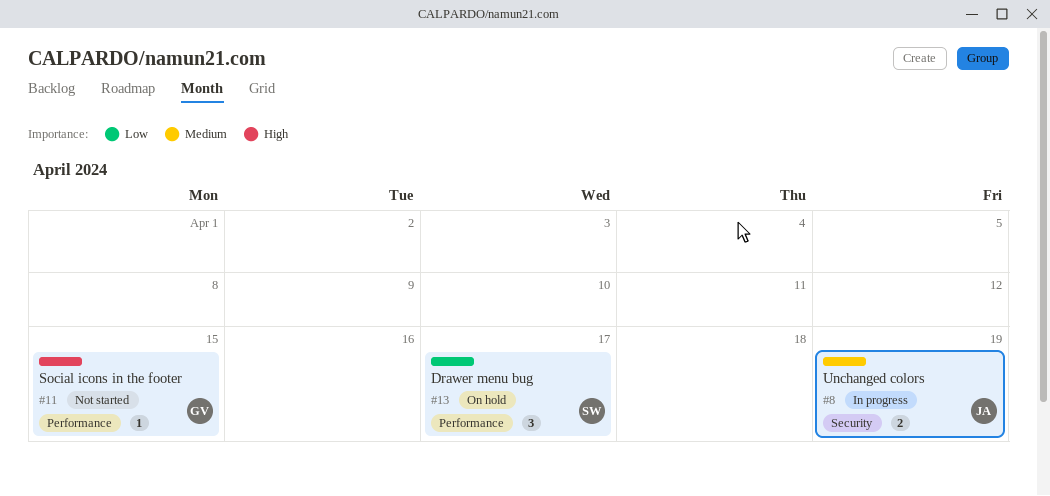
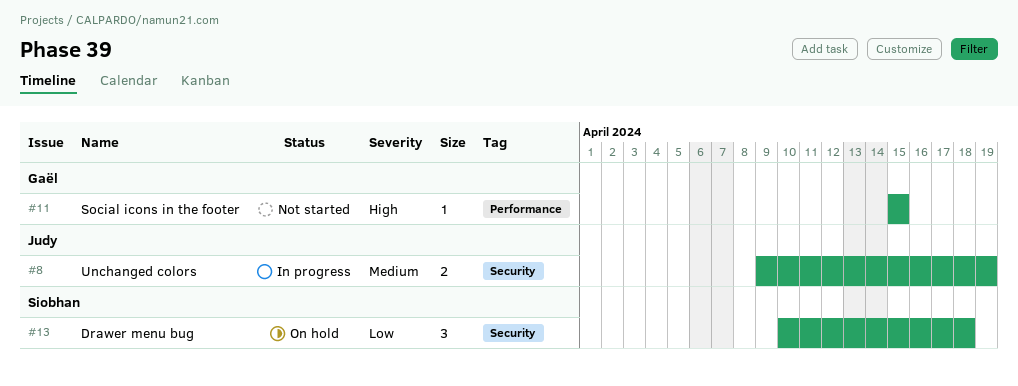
#13, label: Performance -> Security
#13, due: Apr 17 -> Apr 18

